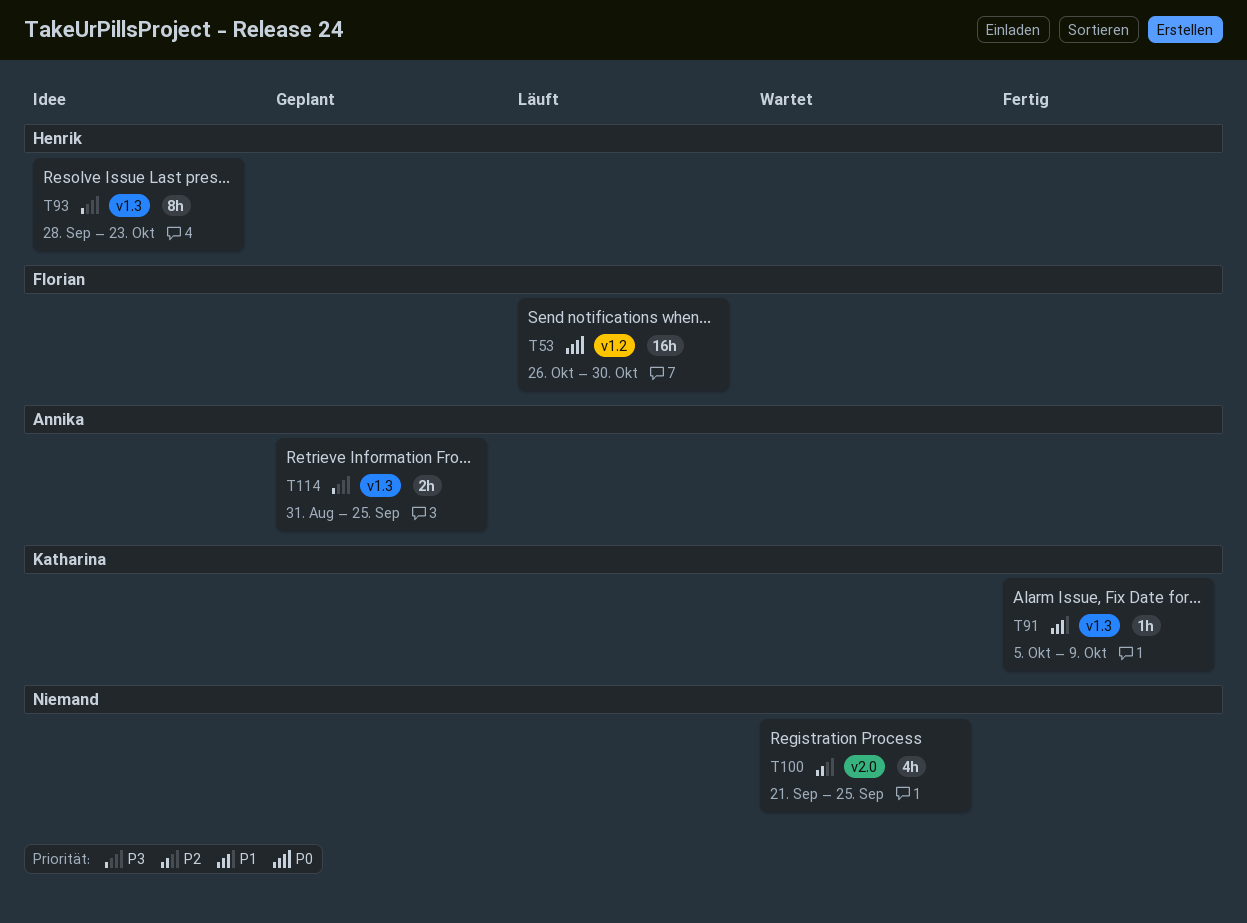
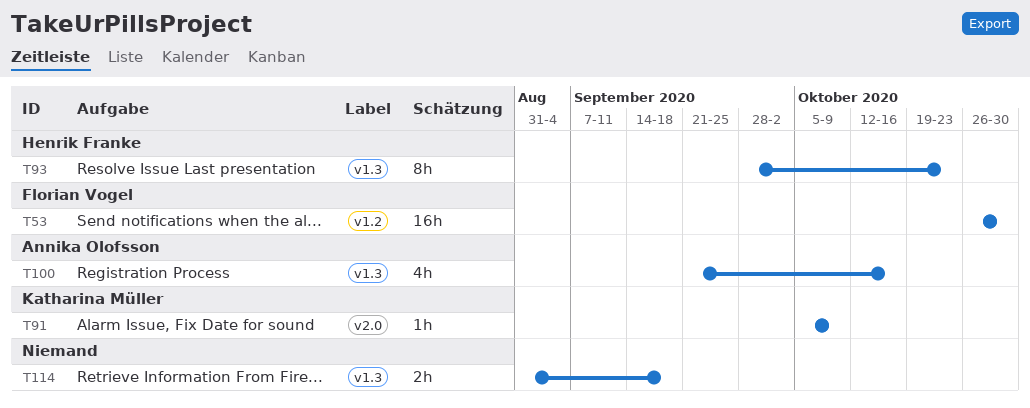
T91, label: v1.3 -> v2.0
T100, owner: none -> Annika Olofsson
T100, label: v2.0 -> v1.3
T100, due: Sep 25 -> Oct 16
T114, owner: Annika Olofsson -> none
T114, due: Sep 25 -> Sep 18

